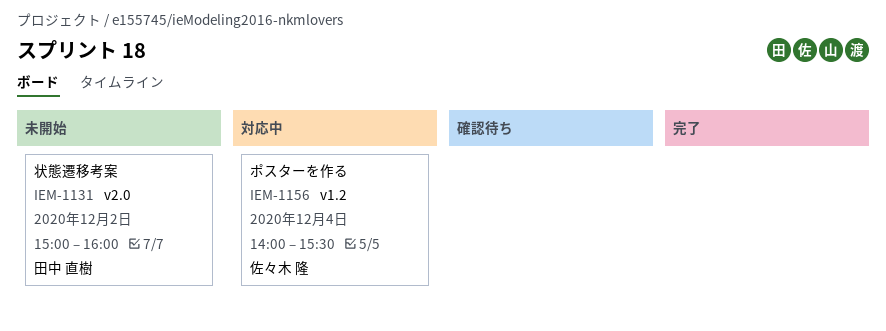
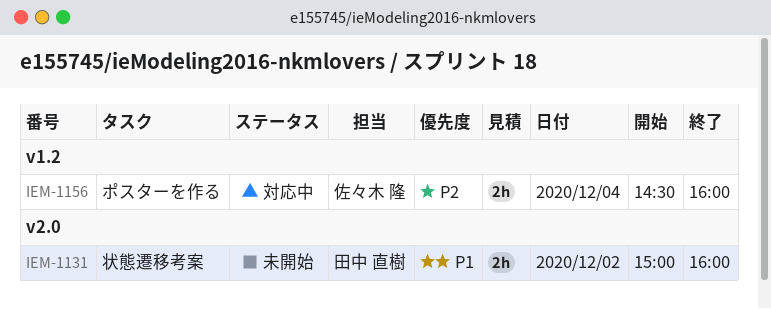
IEM-1156, begins: 14:00 -> 14:30
IEM-1156, ends: 15:30 -> 16:00

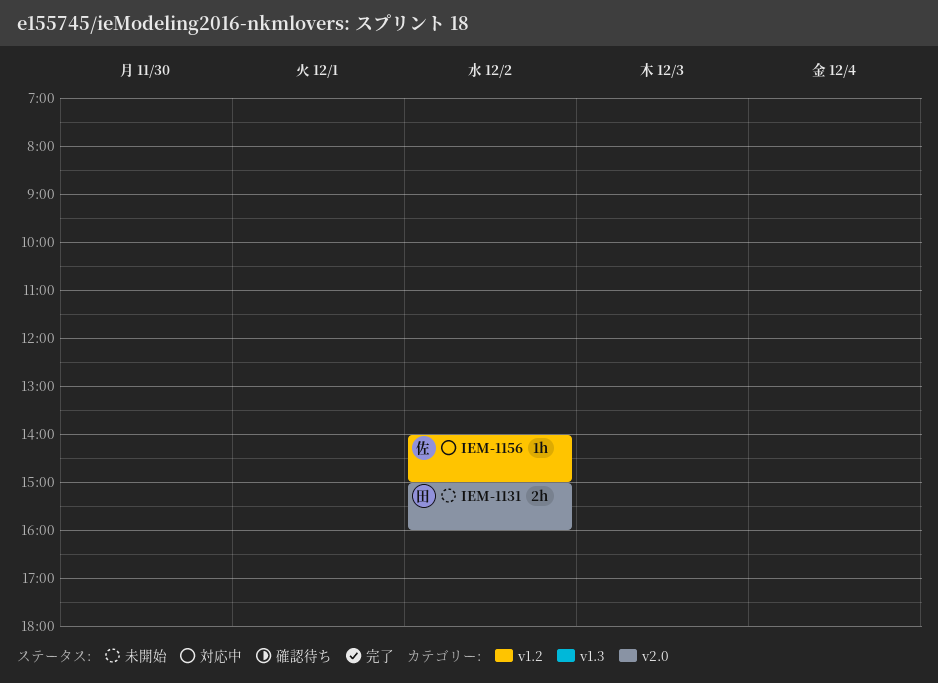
IEM-1156, estimate: 2h -> 1h
IEM-1156, day: Dec 4 -> Dec 2
IEM-1156, begins: 14:30 -> 14:00
IEM-1156, ends: 16:00 -> 15:00

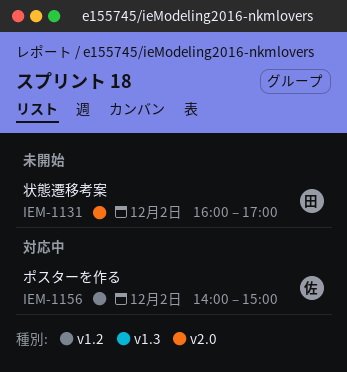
IEM-1131, begins: 15:00 -> 16:00
IEM-1131, ends: 16:00 -> 17:00

